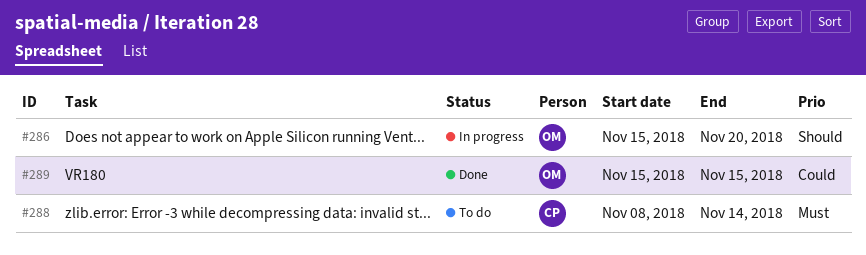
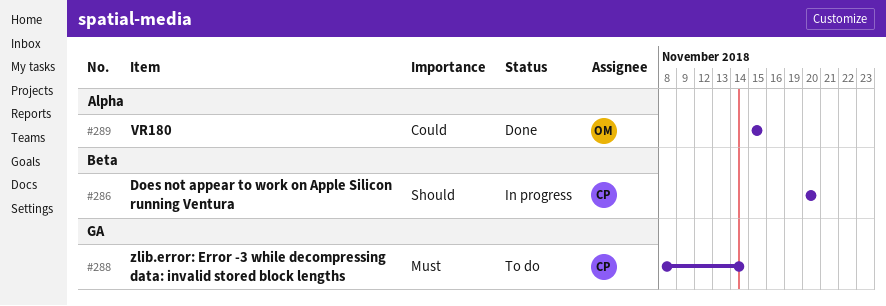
#286, owner: OM -> CP
#286, start: Nov 15 -> Nov 20

